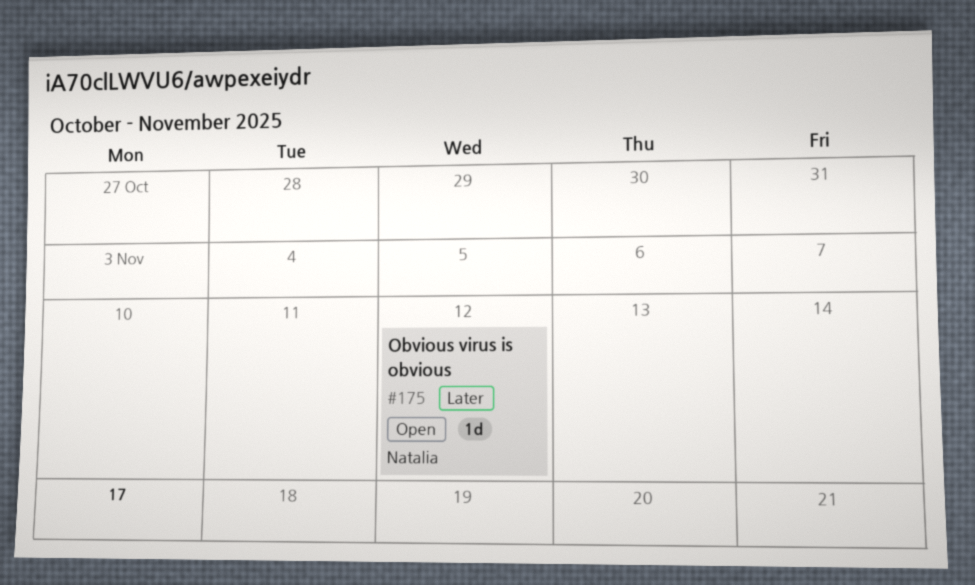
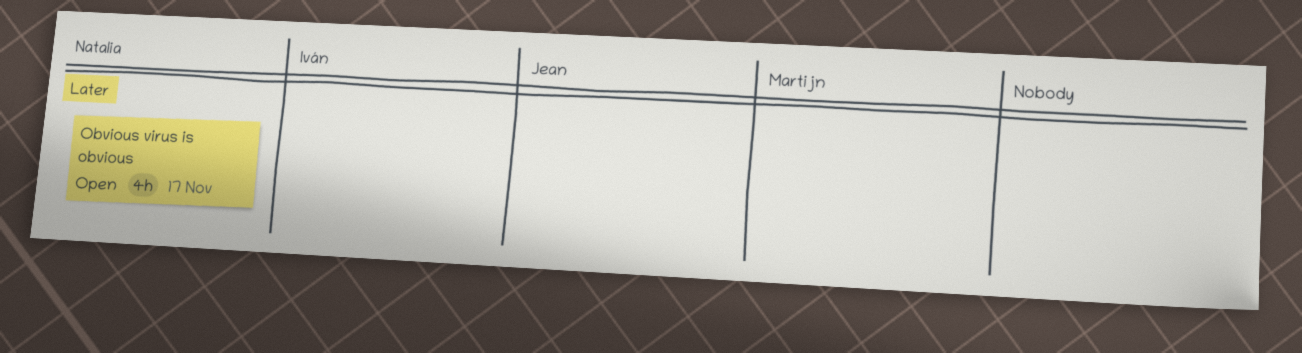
Obvious virus is obvious, estimate: 1d -> 4h
Obvious virus is obvious, due: Nov 12 -> Nov 17

